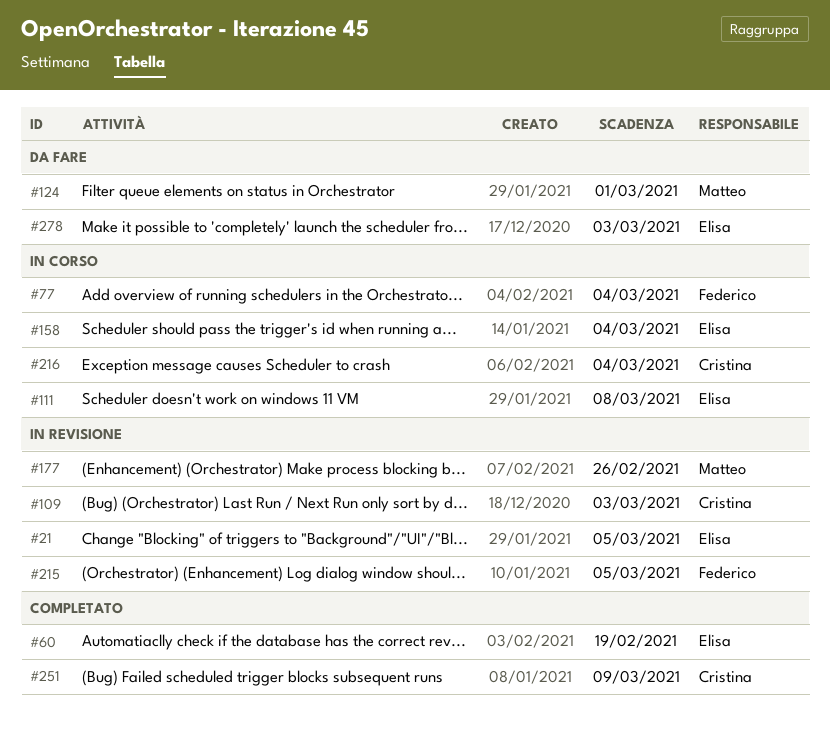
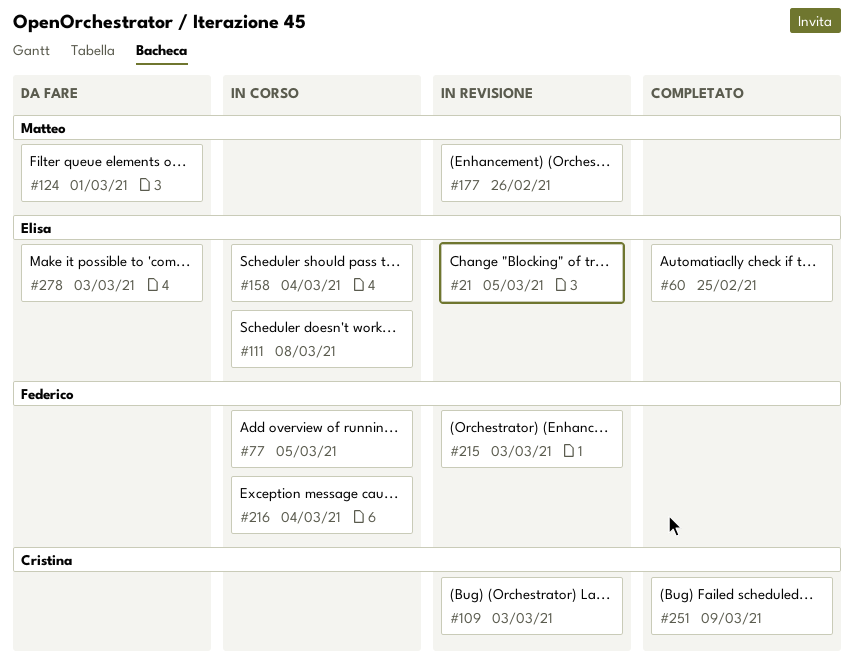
#60, due: Feb 19 -> Feb 25
#77, due: Mar 4 -> Mar 5
#215, due: Mar 5 -> Mar 3
#216, owner: Cristina -> Federico

